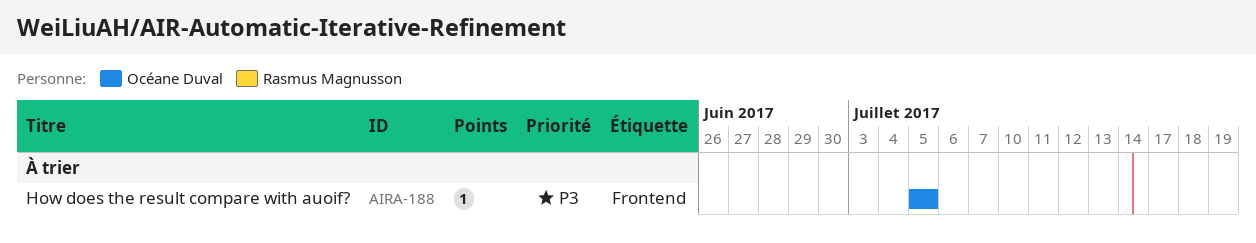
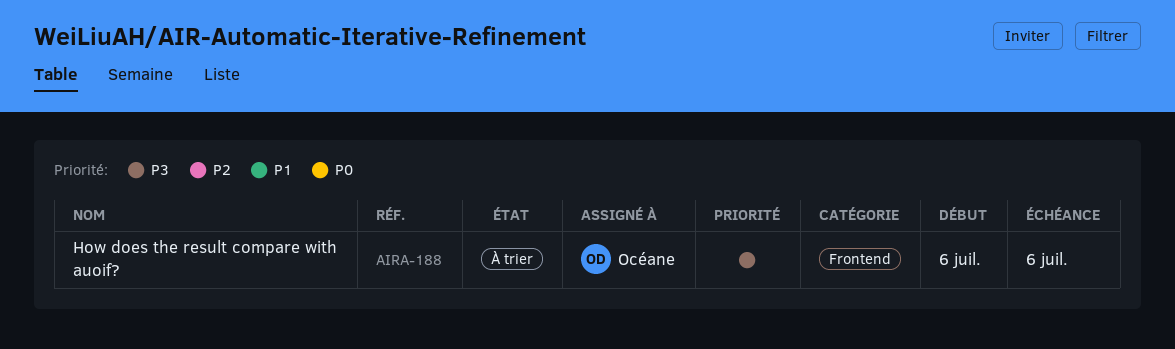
AIRA-188, start: Jul 5 -> Jul 6
AIRA-188, due: Jul 5 -> Jul 6

